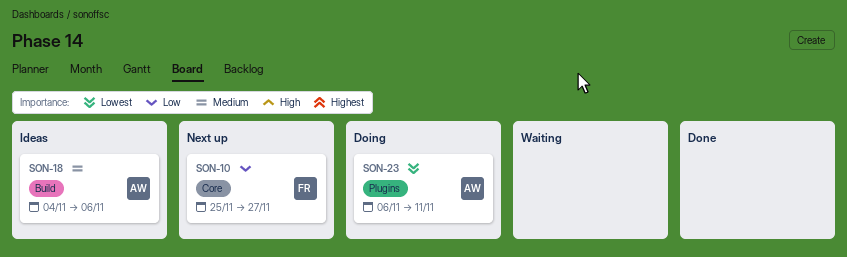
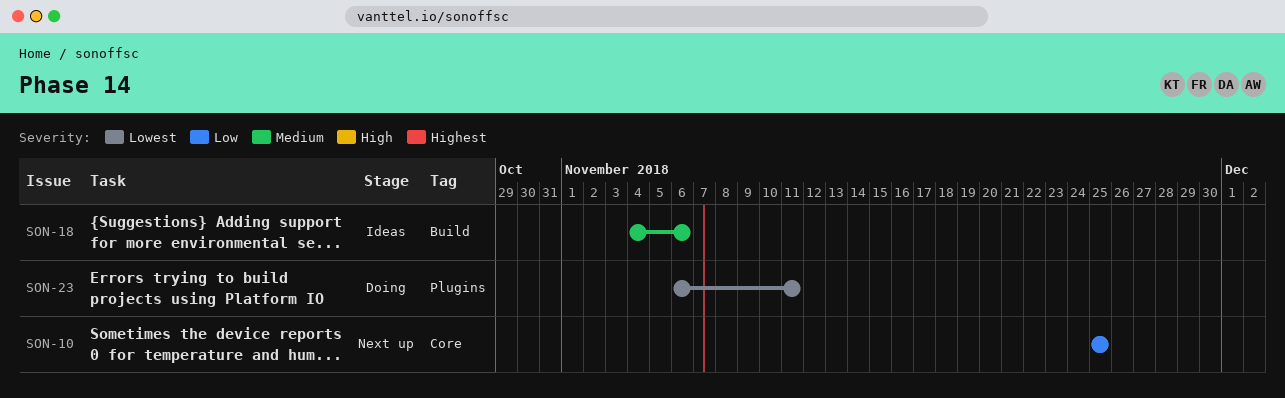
SON-10, due: Nov 27 -> Nov 25

